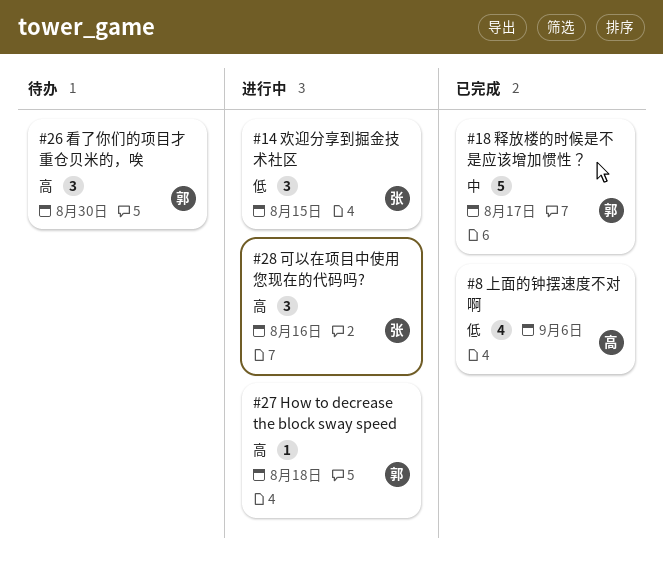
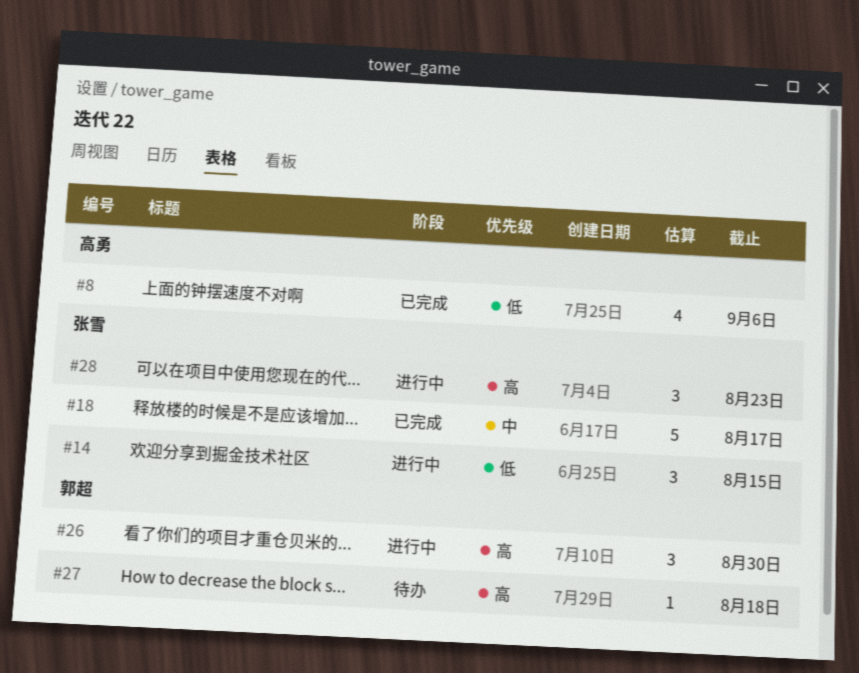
#18, owner: 郭超 -> 张雪
#26, status: 待办 -> 进行中
#27, status: 进行中 -> 待办
#28, due: Aug 16 -> Aug 23

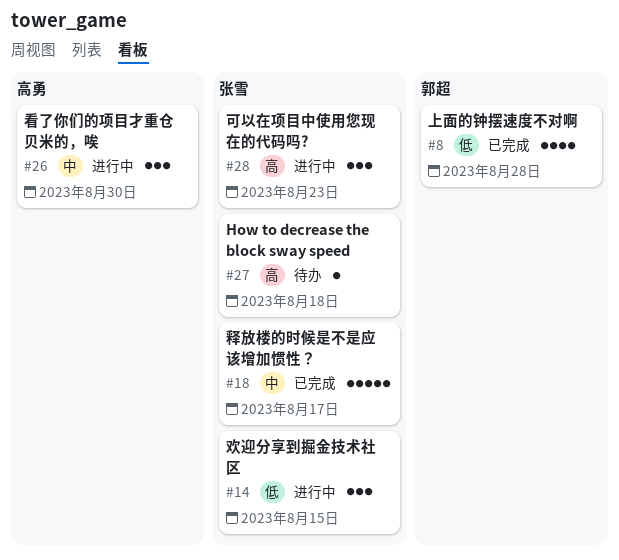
#8, owner: 高勇 -> 郭超
#8, due: Sep 6 -> Aug 28
#26, owner: 郭超 -> 高勇
#26, priority: 高 -> 中
#27, owner: 郭超 -> 张雪

